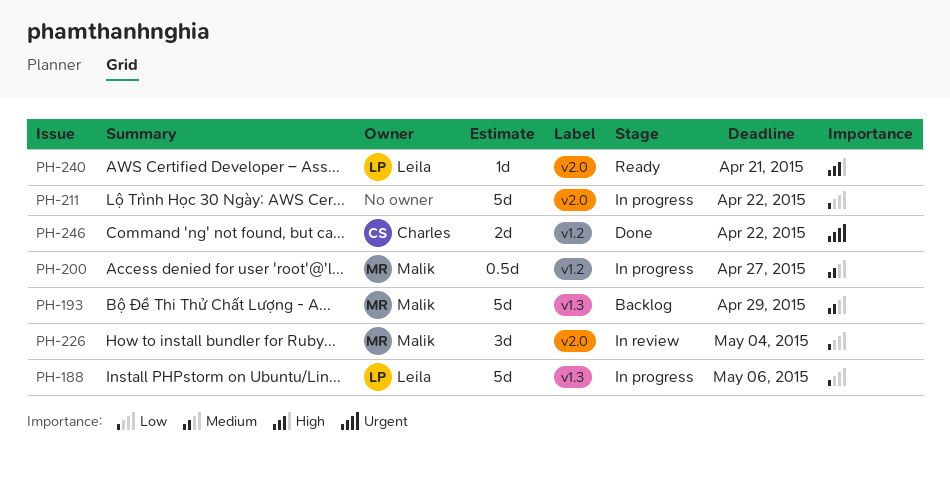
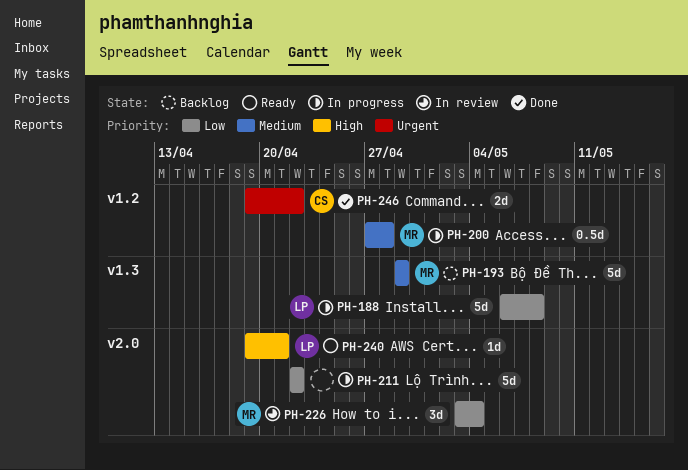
PH-188, due: May 6 -> May 8
PH-200, due: Apr 27 -> Apr 28

